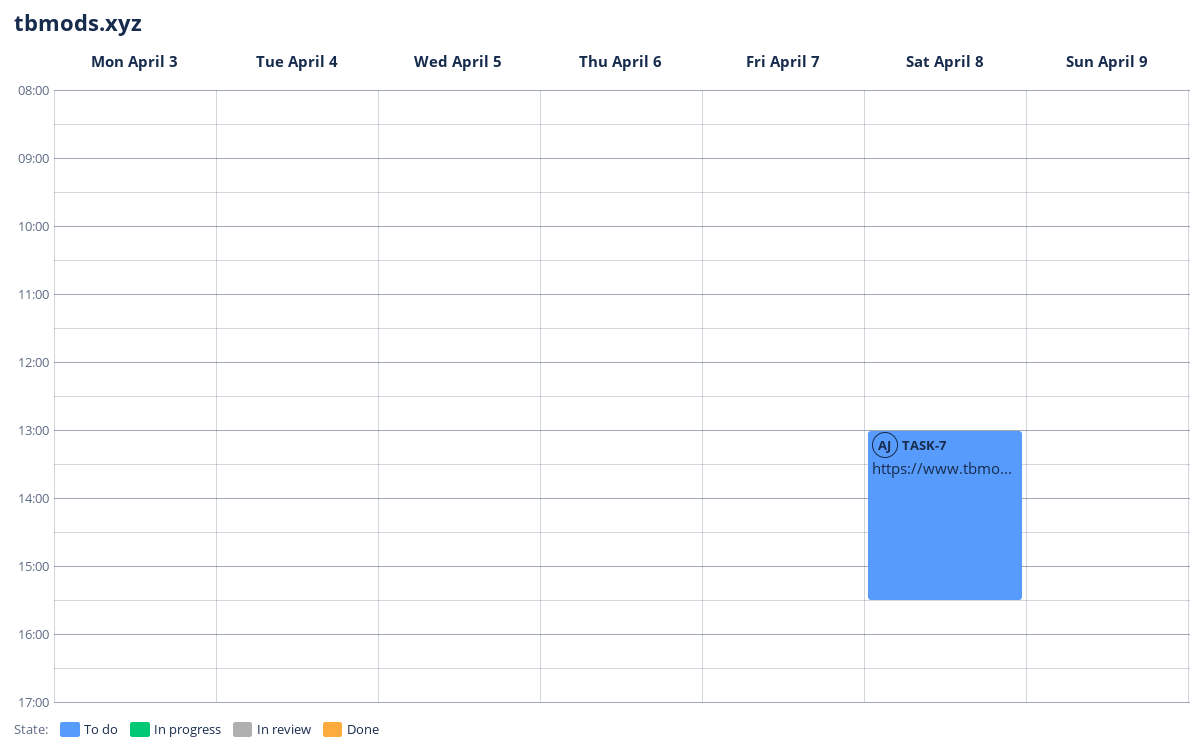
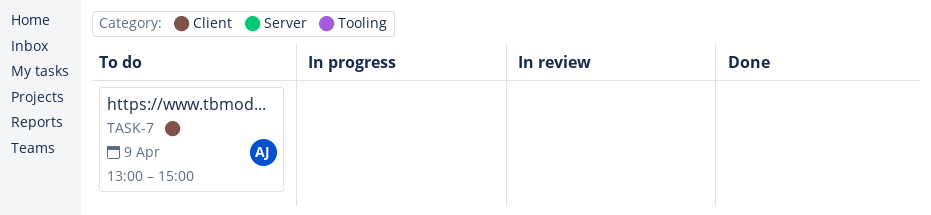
TASK-7, day: Apr 8 -> Apr 9
TASK-7, ends: 15:30 -> 15:00

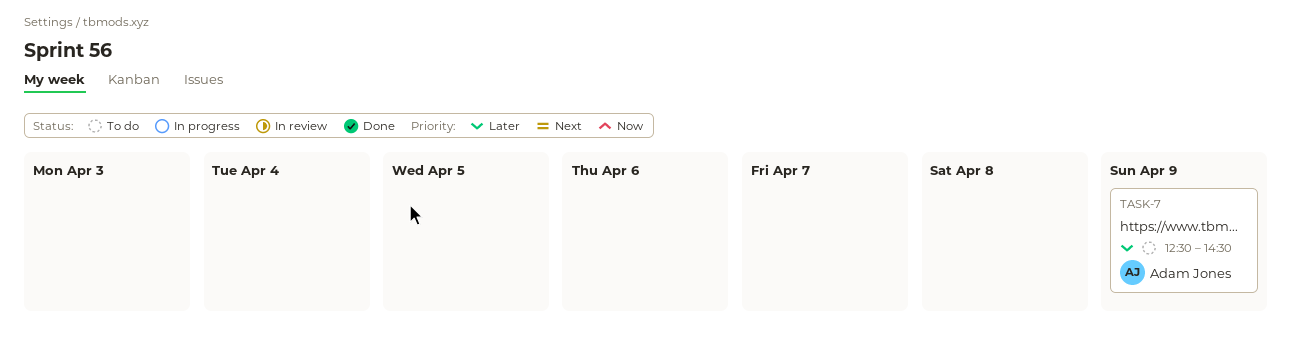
TASK-7, begins: 13:00 -> 12:30
TASK-7, ends: 15:00 -> 14:30

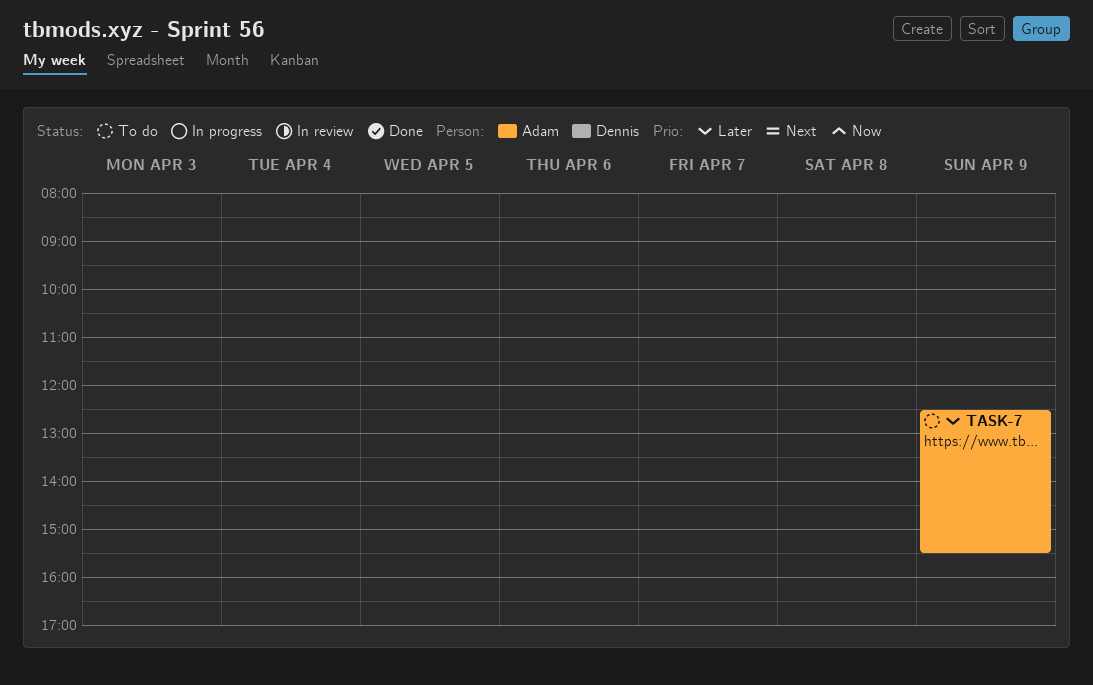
TASK-7, ends: 14:30 -> 15:30

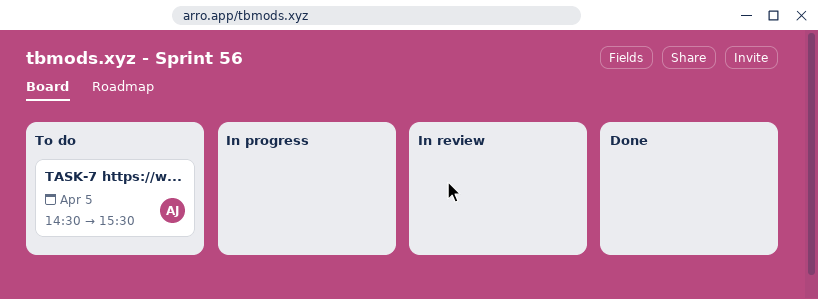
TASK-7, day: Apr 9 -> Apr 5
TASK-7, begins: 12:30 -> 14:30

